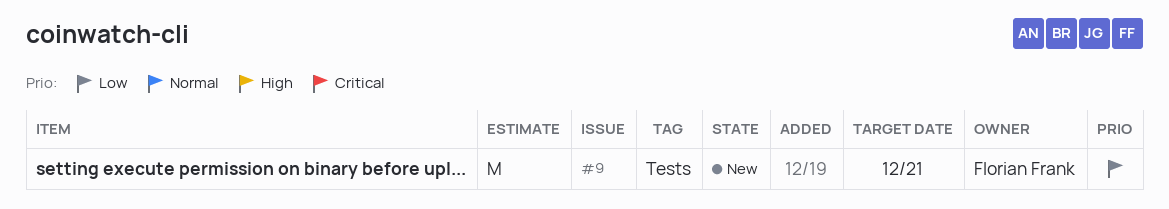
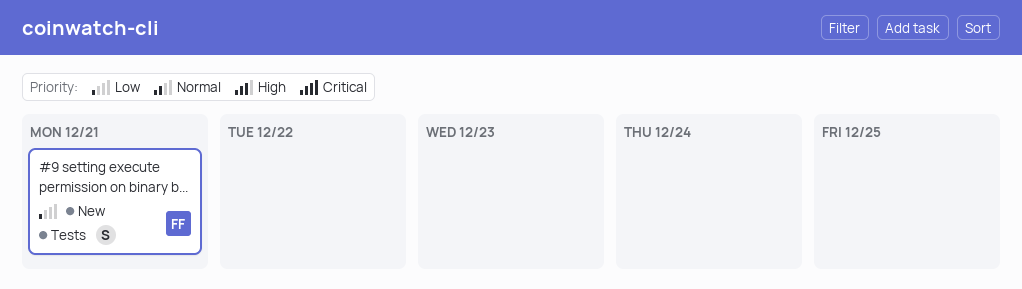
#9, estimate: M -> S

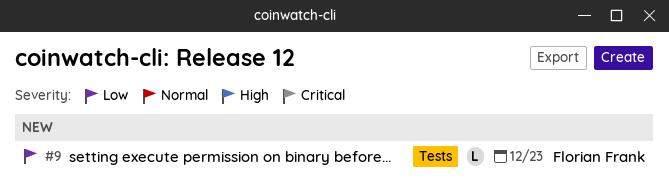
#9, estimate: S -> L
#9, due: Dec 21 -> Dec 23

